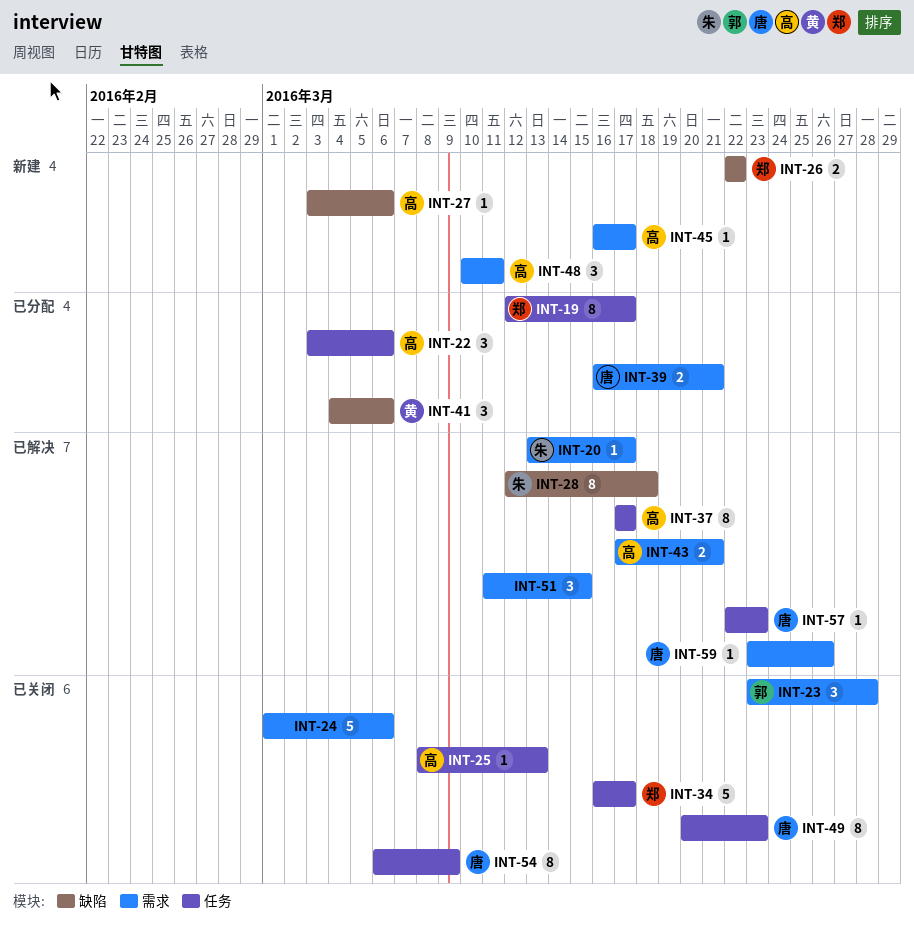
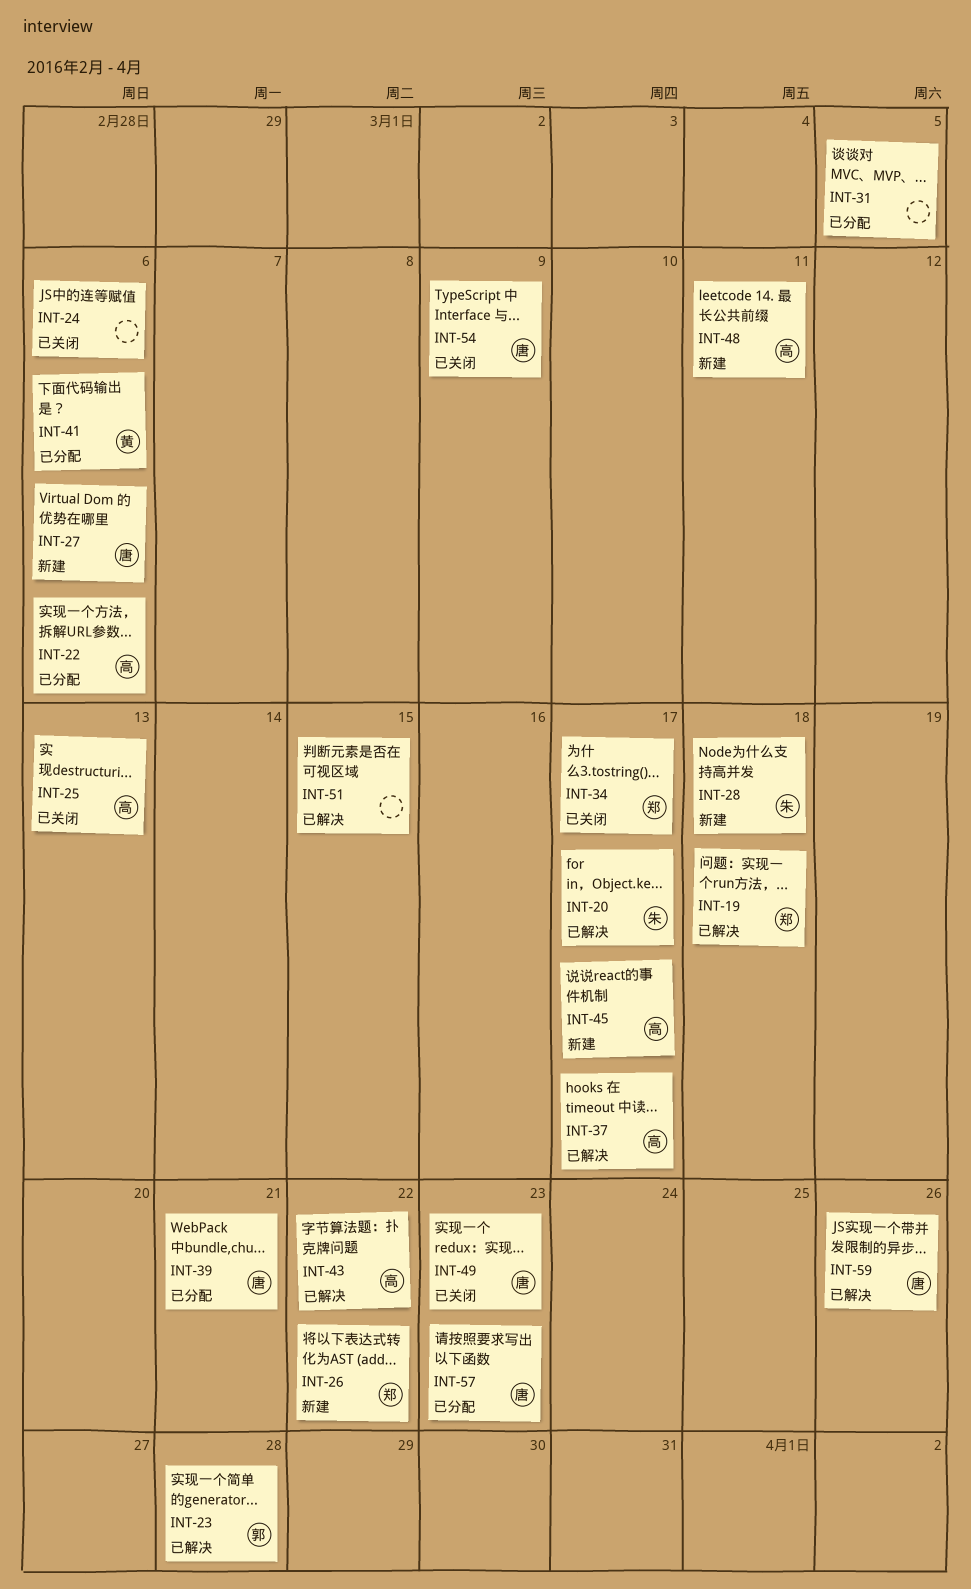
INT-19, status: 已分配 -> 已解决
INT-19, due: Mar 17 -> Mar 18
INT-23, status: 已关闭 -> 已解决
INT-27, owner: 高 -> 唐
INT-28, status: 已解决 -> 新建
INT-31: none -> present
INT-43, due: Mar 21 -> Mar 22
INT-57, status: 已解决 -> 已分配

